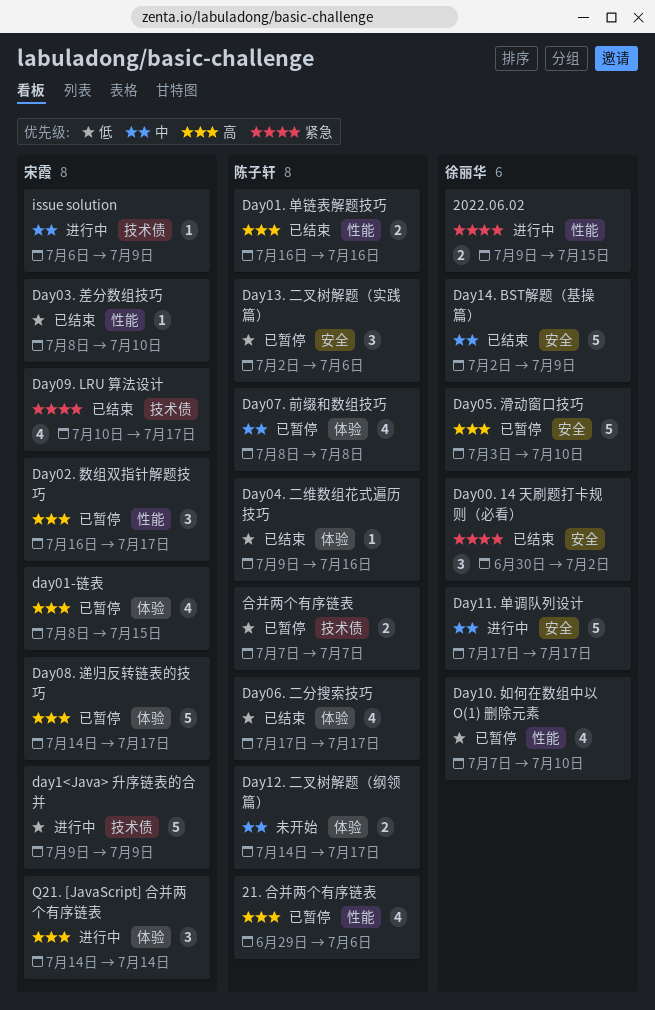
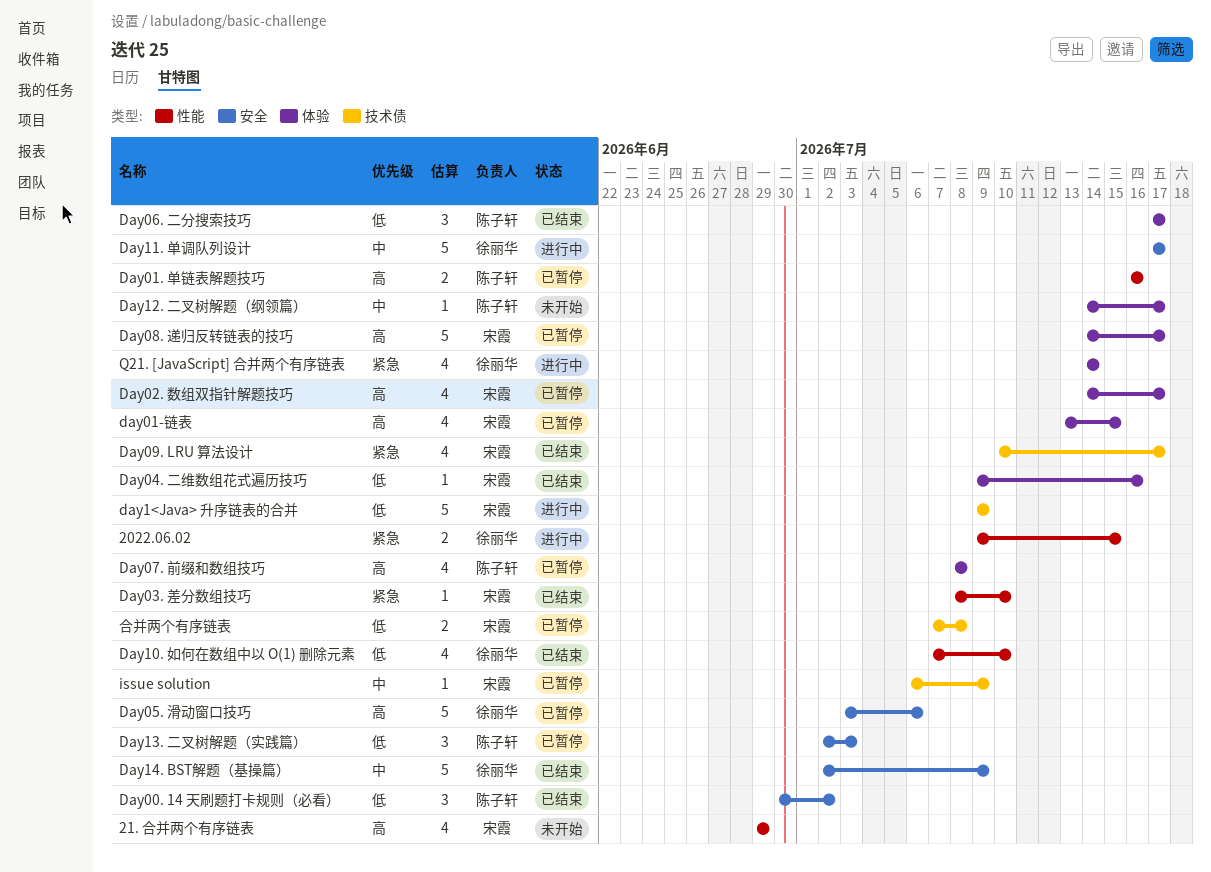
21. 合并两个有序链表, status: 已暂停 -> 未开始
21. 合并两个有序链表, owner: 陈子轩 -> 宋霞
21. 合并两个有序链表, due: Jul 6 -> Jun 29
Day00. 14 天刷题打卡规则（必看）, owner: 徐丽华 -> 陈子轩
Day00. 14 天刷题打卡规则（必看）, priority: 紧急 -> 低
day01-链表, start: Jul 8 -> Jul 13
Day01. 单链表解题技巧, status: 已结束 -> 已暂停
Day02. 数组双指针解题技巧, label: 性能 -> 体验
Day02. 数组双指针解题技巧, estimate: 3 -> 4
Day02. 数组双指针解题技巧, start: Jul 16 -> Jul 14
Day03. 差分数组技巧, priority: 低 -> 紧急
Day04. 二维数组花式遍历技巧, owner: 陈子轩 -> 宋霞
Day05. 滑动窗口技巧, due: Jul 10 -> Jul 6
Day06. 二分搜索技巧, estimate: 4 -> 3
Day07. 前缀和数组技巧, priority: 中 -> 高
Day10. 如何在数组中以 O(1) 删除元素, status: 已暂停 -> 已结束
Day12. 二叉树解题（纲领篇）, estimate: 2 -> 1
Day13. 二叉树解题（实践篇）, due: Jul 6 -> Jul 3
issue solution, status: 进行中 -> 已暂停
Q21. [JavaScript] 合并两个有序链表, owner: 宋霞 -> 徐丽华
Q21. [JavaScript] 合并两个有序链表, priority: 高 -> 紧急
Q21. [JavaScript] 合并两个有序链表, estimate: 3 -> 4
合并两个有序链表, owner: 陈子轩 -> 宋霞
合并两个有序链表, due: Jul 7 -> Jul 8

